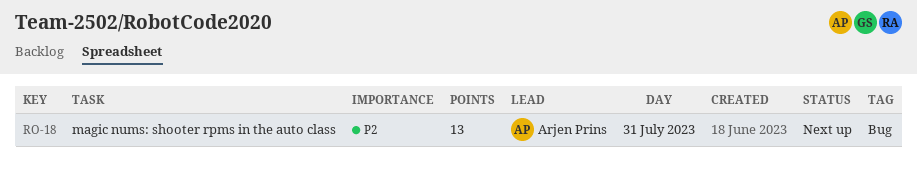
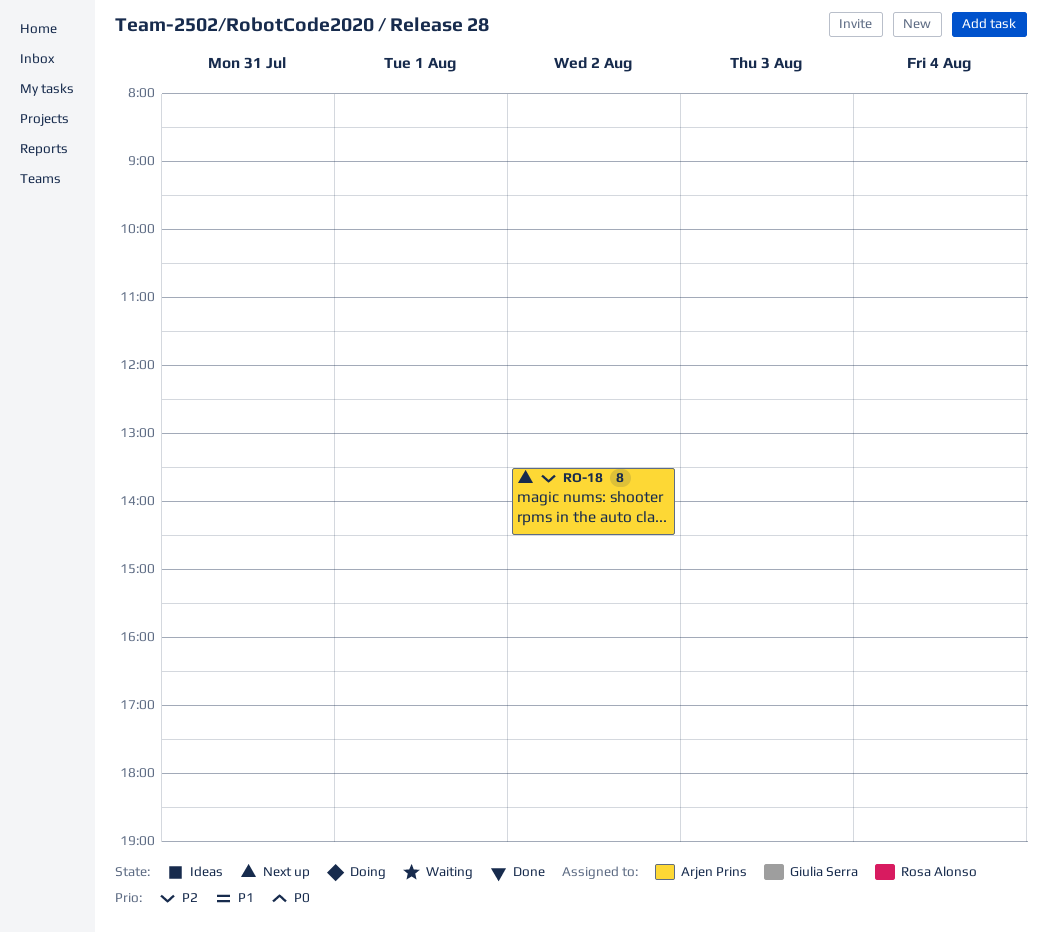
RO-18, estimate: 13 -> 8
RO-18, day: Jul 31 -> Aug 2

